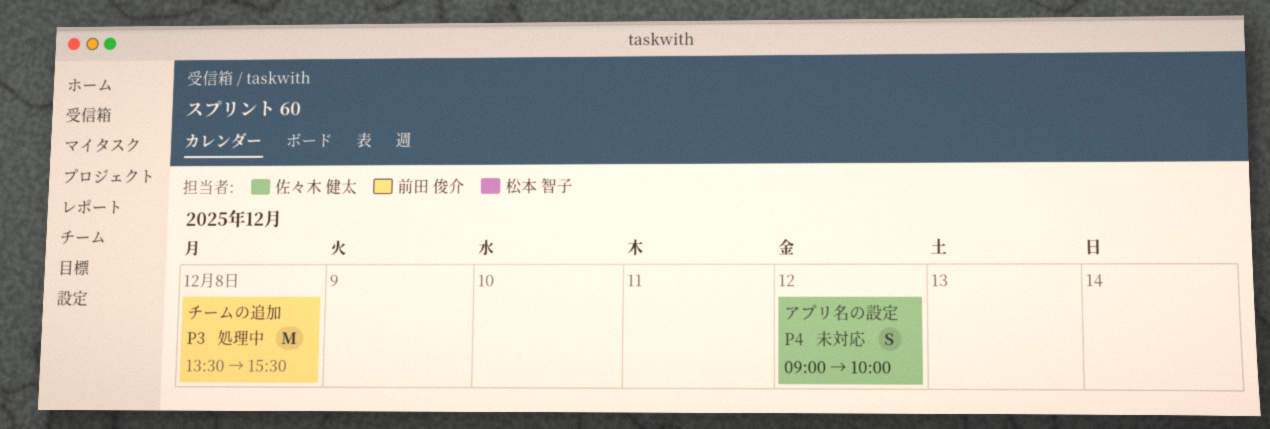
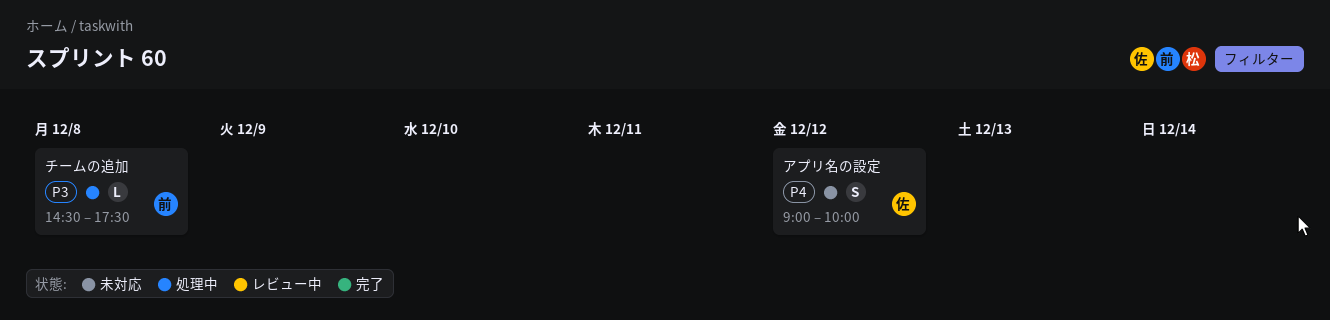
チームの追加, estimate: M -> L
チームの追加, begins: 13:30 -> 14:30
チームの追加, ends: 15:30 -> 17:30

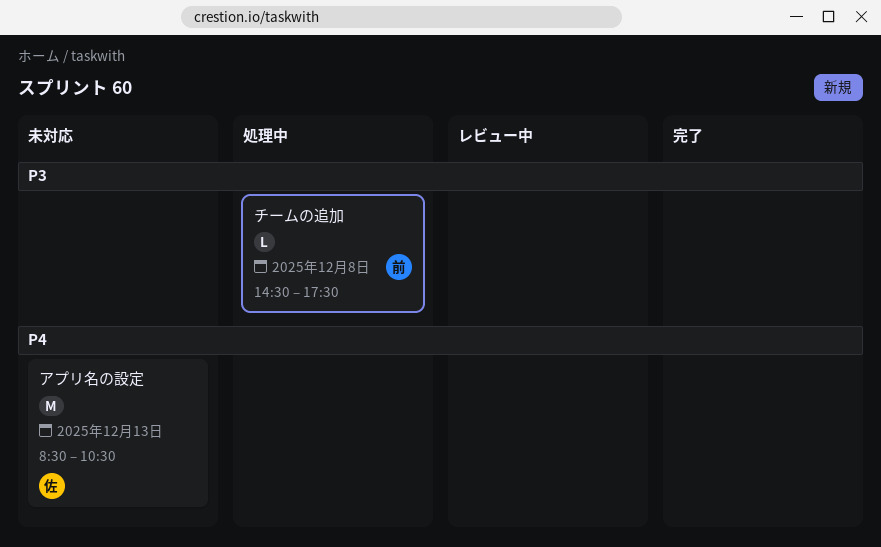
アプリ名の設定, estimate: S -> M
アプリ名の設定, day: Dec 12 -> Dec 13
アプリ名の設定, begins: 09:00 -> 08:30
アプリ名の設定, ends: 10:00 -> 10:30

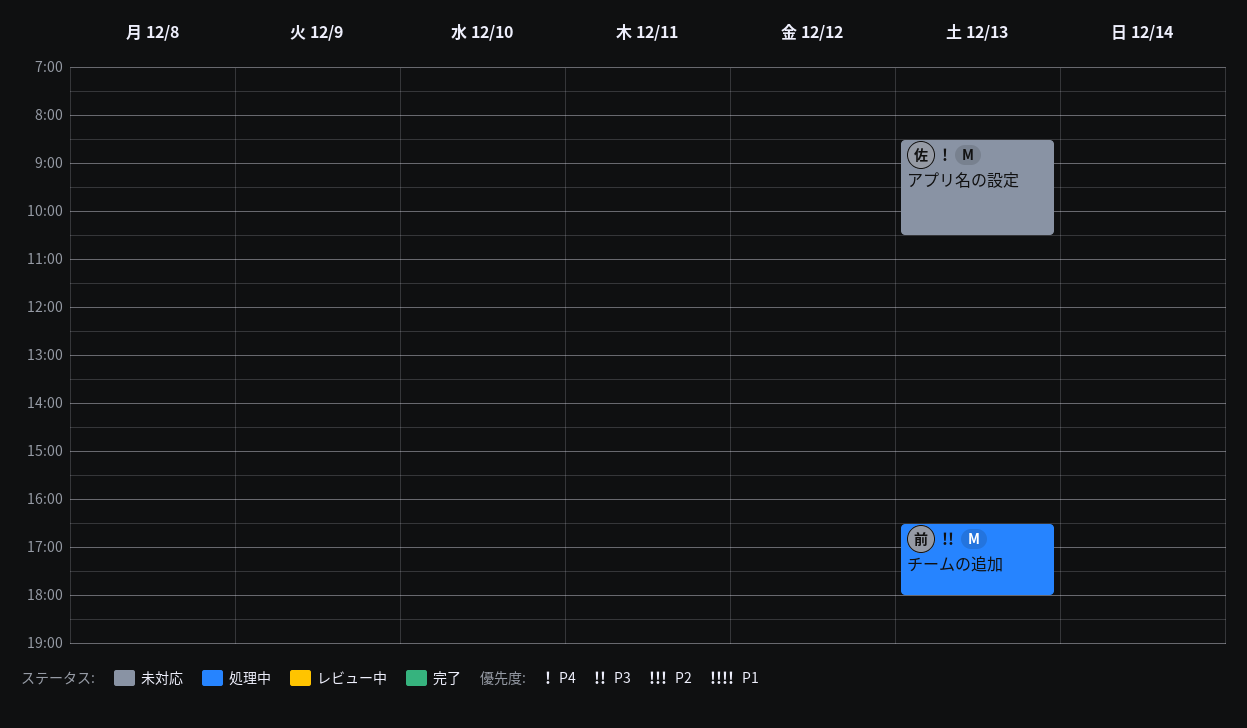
チームの追加, estimate: L -> M
チームの追加, day: Dec 8 -> Dec 13
チームの追加, begins: 14:30 -> 16:30
チームの追加, ends: 17:30 -> 18:00

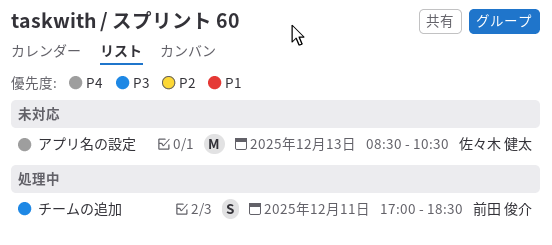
チームの追加, estimate: M -> S
チームの追加, day: Dec 13 -> Dec 11
チームの追加, begins: 16:30 -> 17:00
チームの追加, ends: 18:00 -> 18:30

